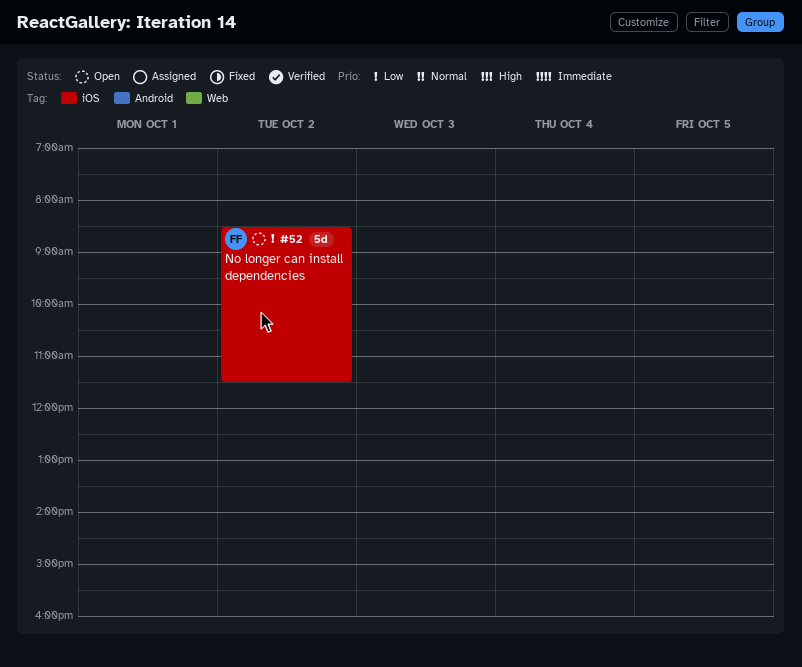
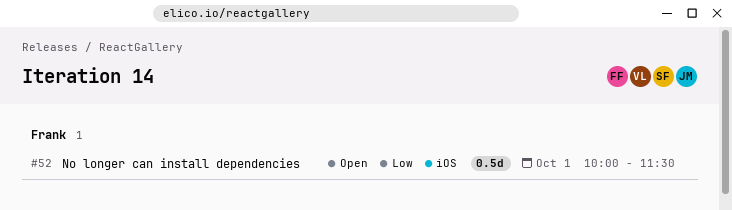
#52, estimate: 5d -> 0.5d
#52, day: Oct 2 -> Oct 1
#52, begins: 08:30 -> 10:00

